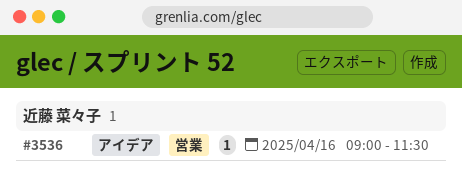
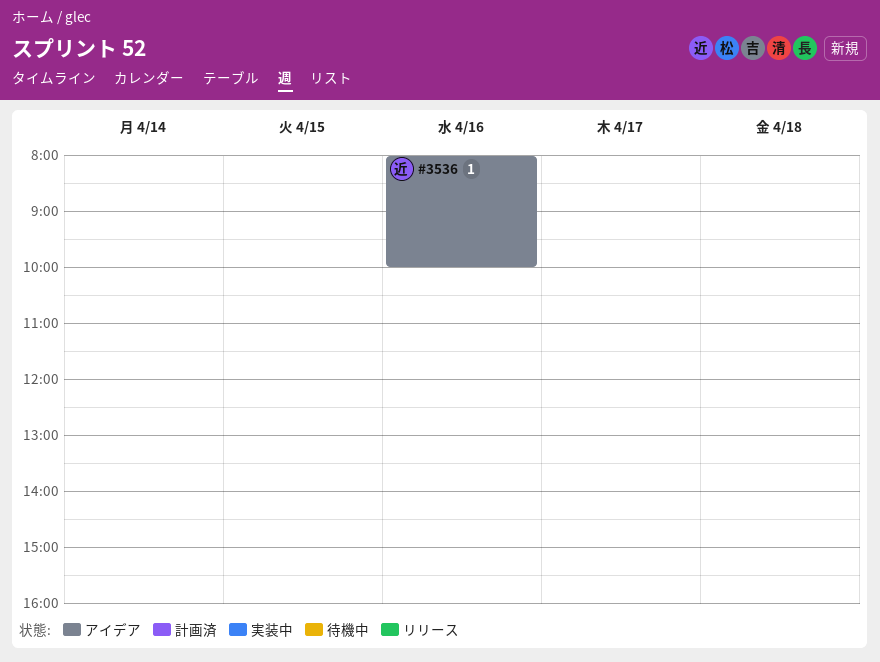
#3536, begins: 09:00 -> 08:00
#3536, ends: 11:30 -> 10:00

